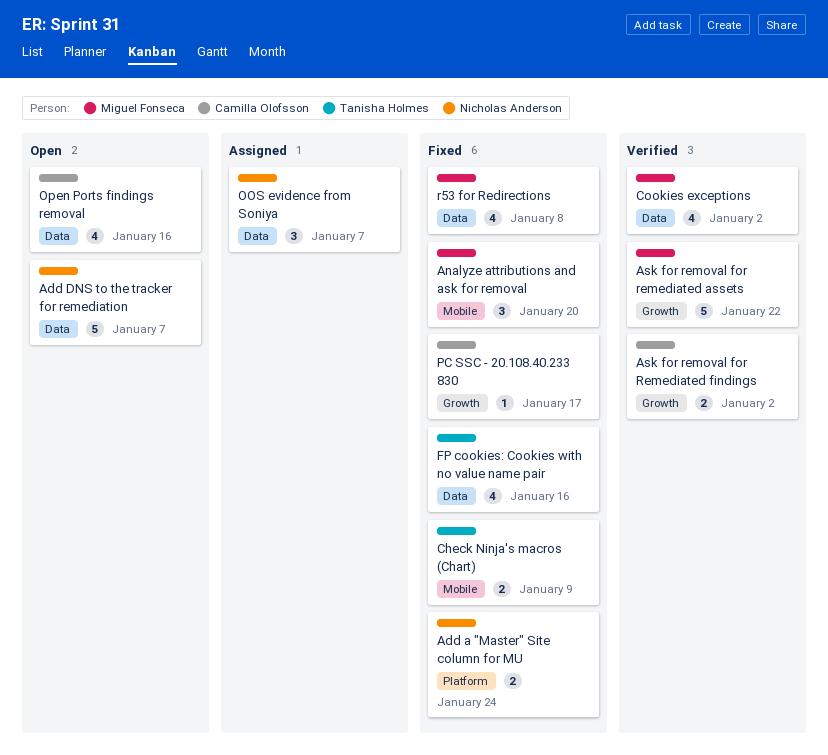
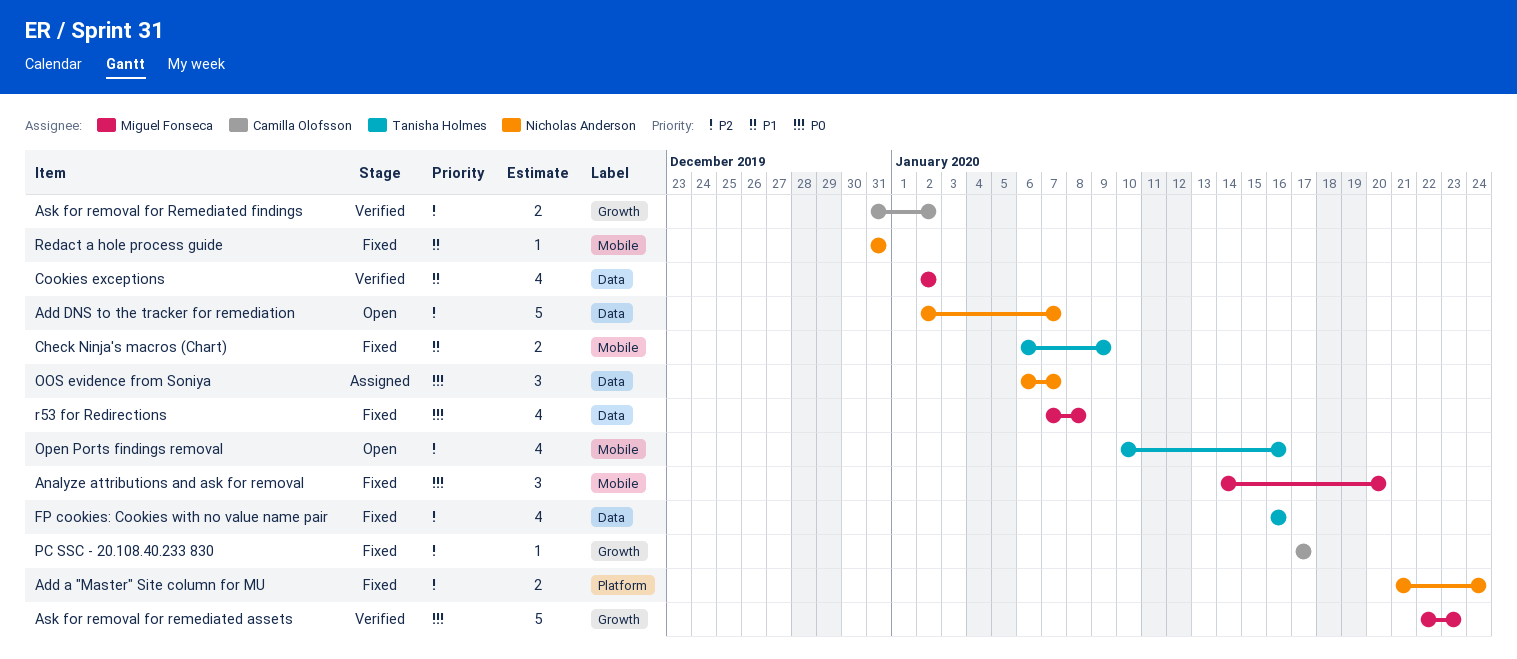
Ask for removal for remediated assets, due: Jan 22 -> Jan 23
Open Ports findings removal, owner: Camilla Olofsson -> Tanisha Holmes
Open Ports findings removal, label: Data -> Mobile
Redact a hole process guide: none -> present

